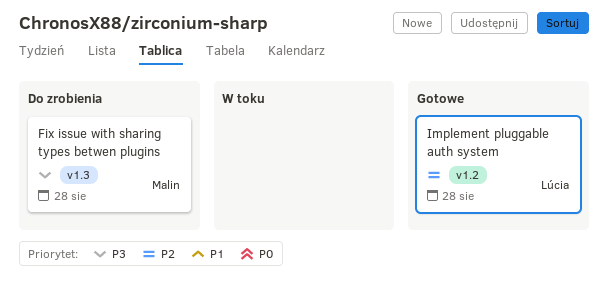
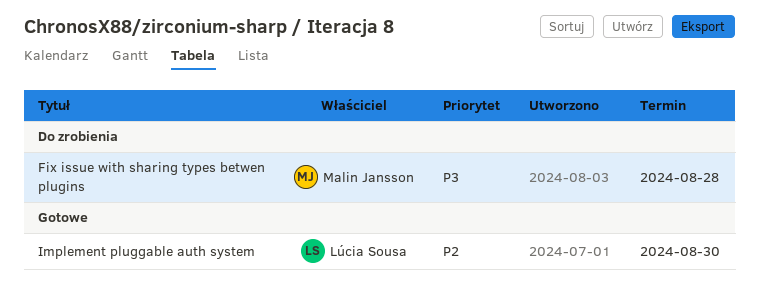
Implement pluggable auth system, due: Aug 28 -> Aug 30

